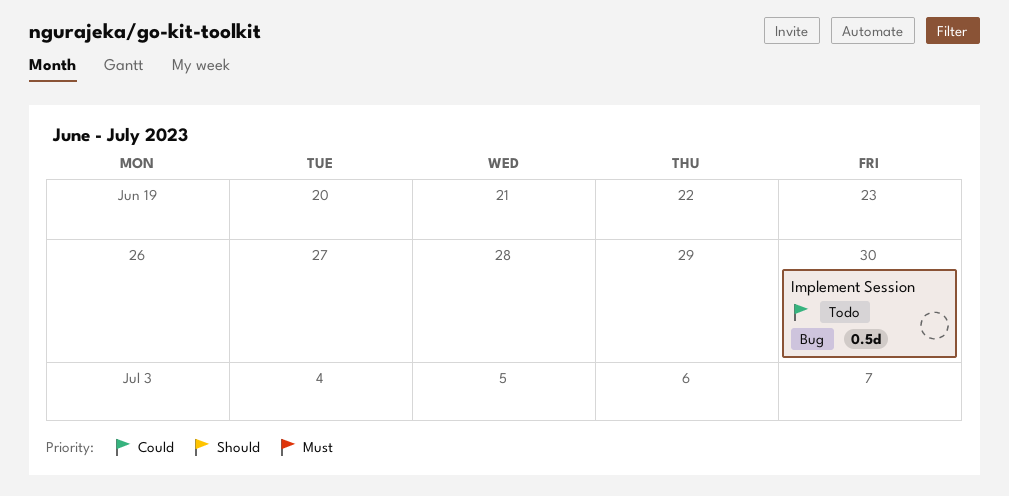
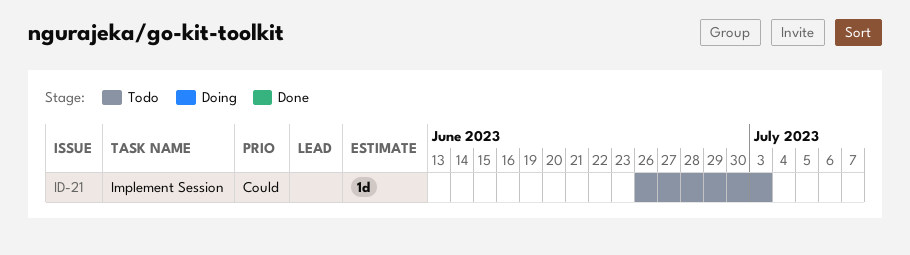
Implement Session, estimate: 0.5d -> 1d
Implement Session, due: Jun 30 -> Jul 3

